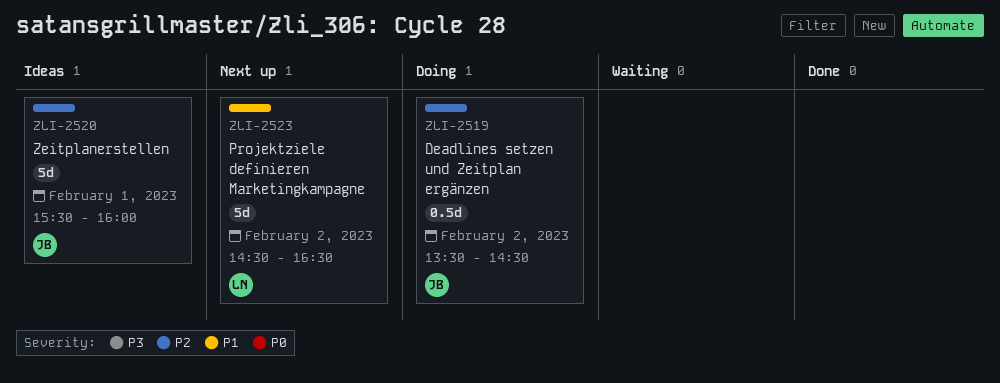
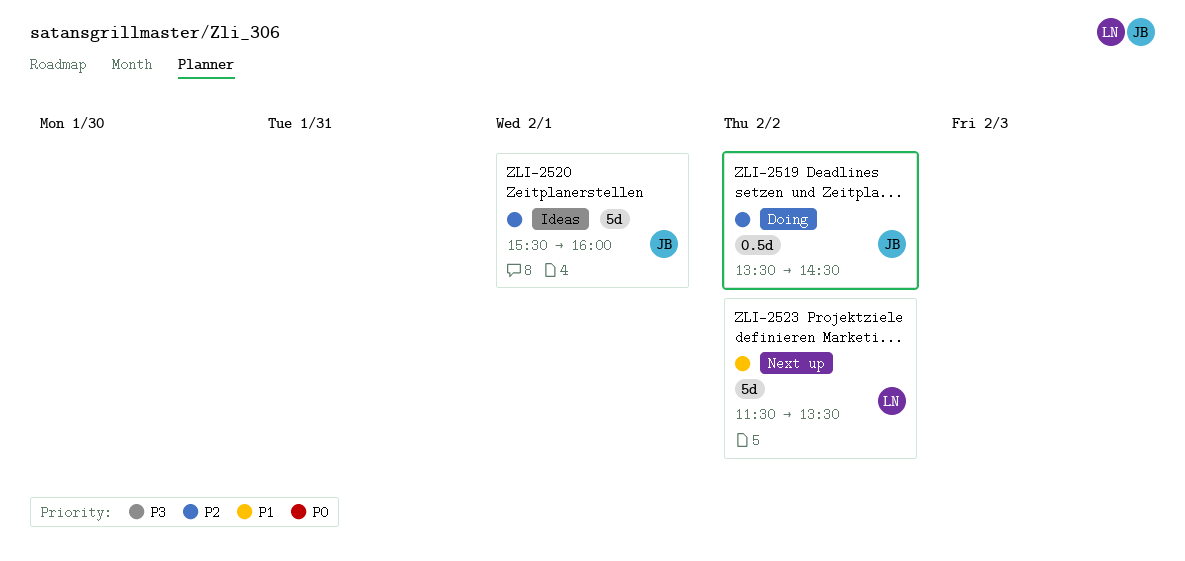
ZLI-2523, begins: 14:30 -> 11:30
ZLI-2523, ends: 16:30 -> 13:30

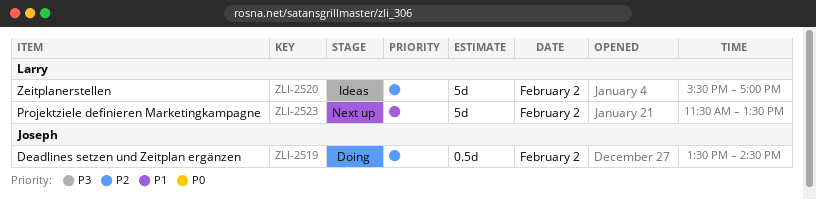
ZLI-2520, owner: Joseph -> Larry
ZLI-2520, day: Feb 1 -> Feb 2
ZLI-2520, ends: 16:00 -> 17:00

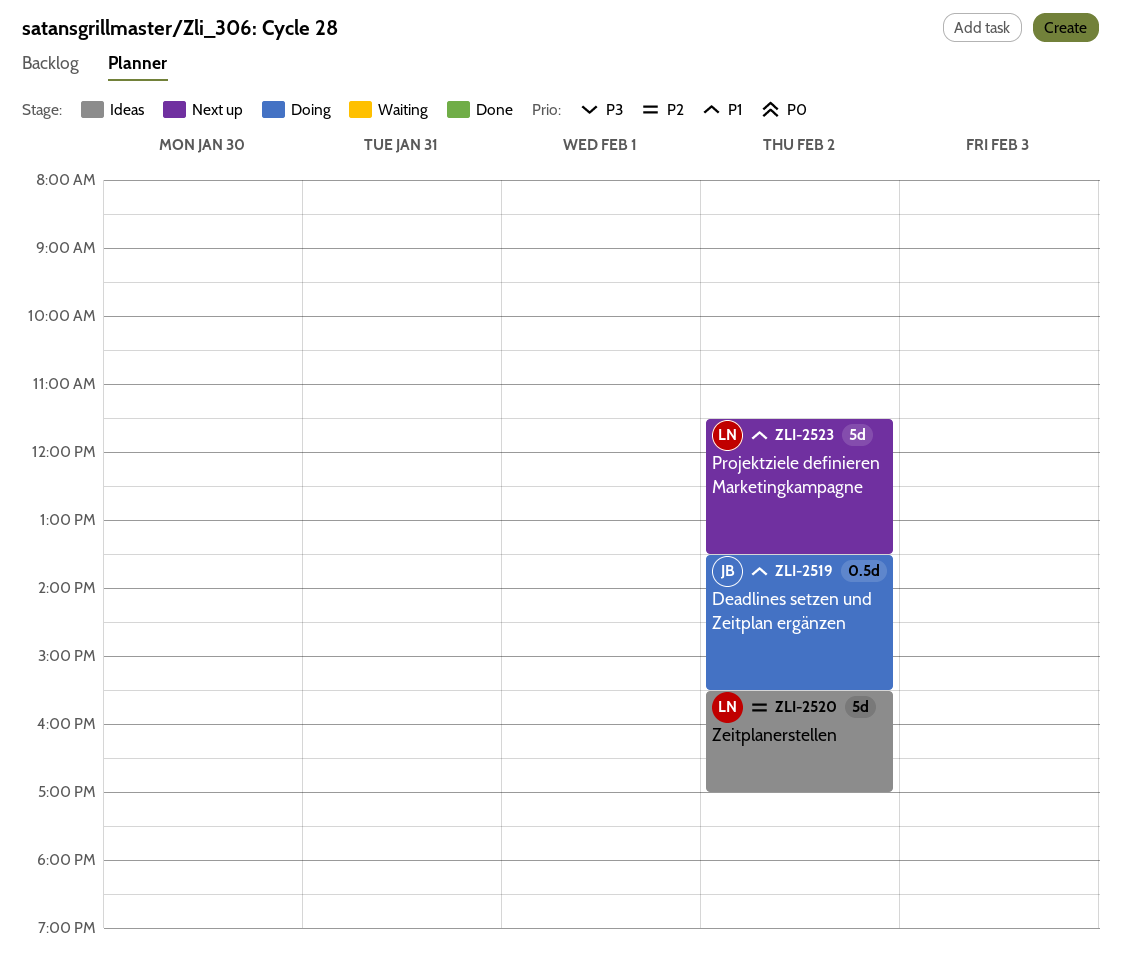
ZLI-2519, priority: P2 -> P1
ZLI-2519, ends: 14:30 -> 15:30

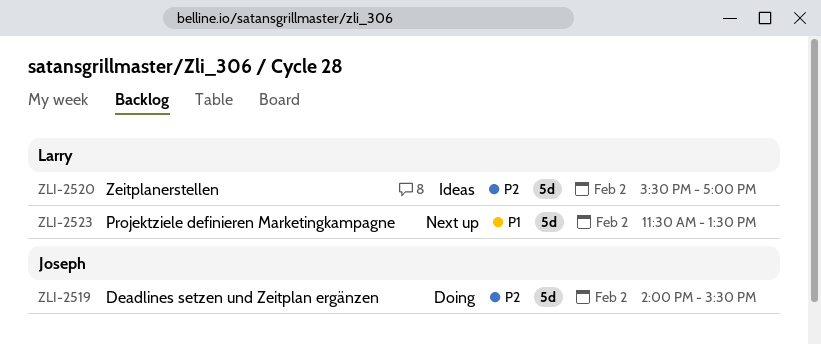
ZLI-2519, priority: P1 -> P2
ZLI-2519, estimate: 0.5d -> 5d
ZLI-2519, begins: 13:30 -> 14:00

